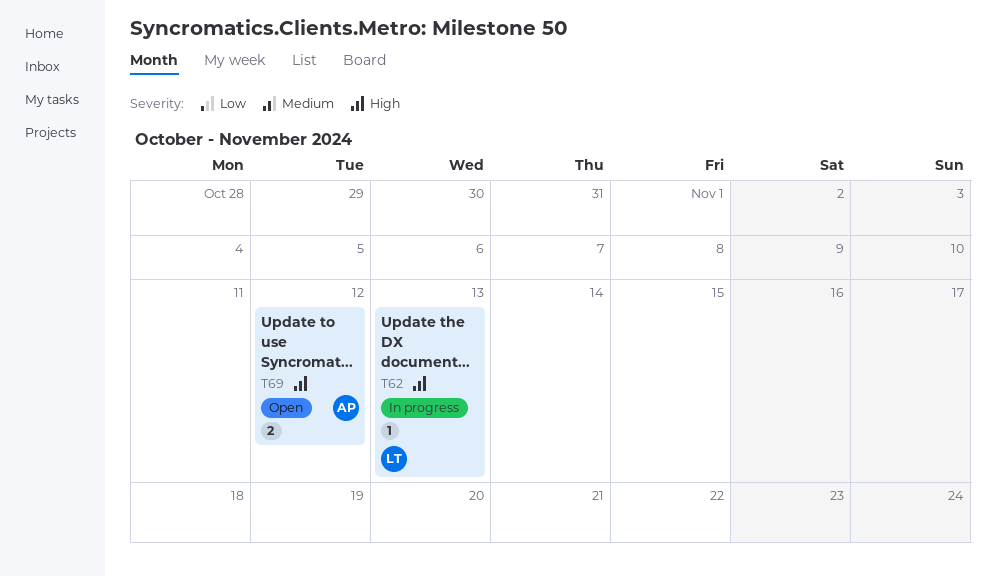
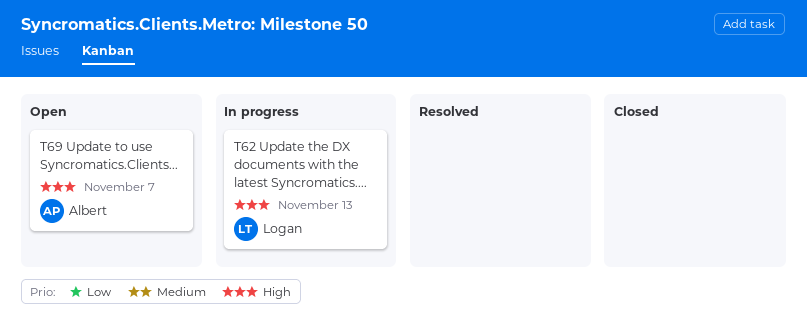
T69, due: Nov 12 -> Nov 7

